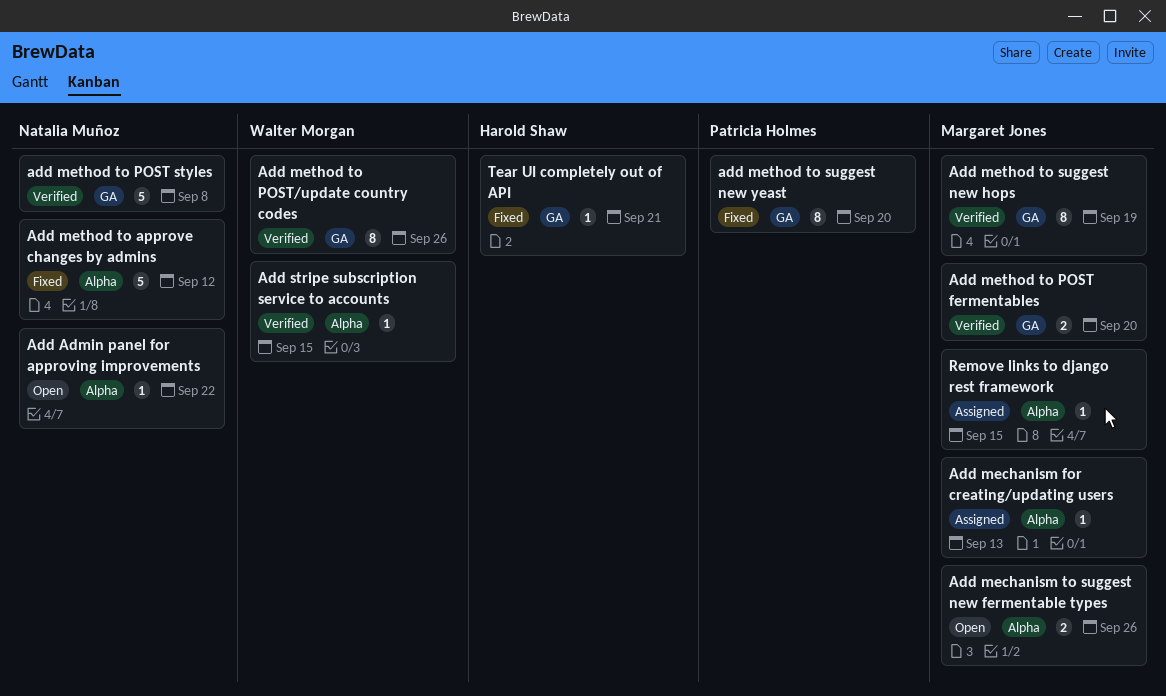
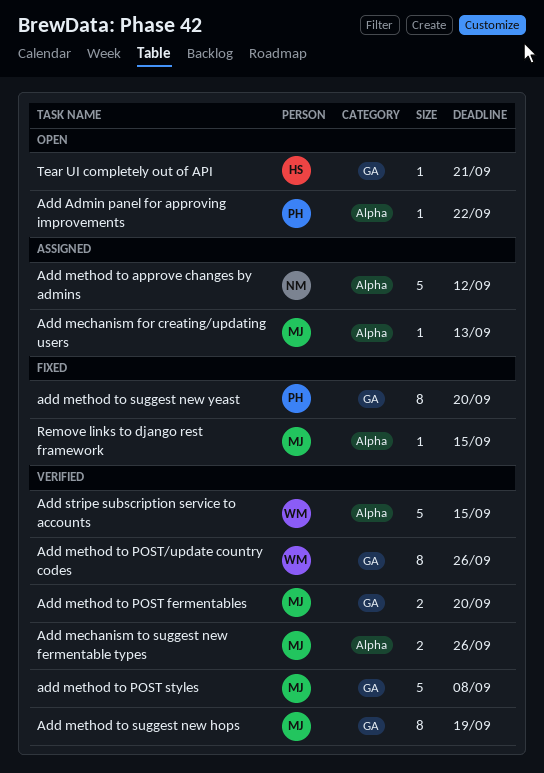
Add Admin panel for approving improvements, owner: Natalia Muñoz -> Patricia Holmes
Add mechanism to suggest new fermentable types, status: Open -> Verified
Add method to approve changes by admins, status: Fixed -> Assigned
add method to POST styles, owner: Natalia Muñoz -> Margaret Jones
Add stripe subscription service to accounts, estimate: 1 -> 5
Remove links to django rest framework, status: Assigned -> Fixed
Tear UI completely out of API, status: Fixed -> Open

